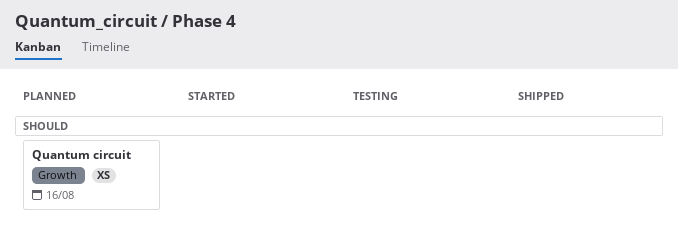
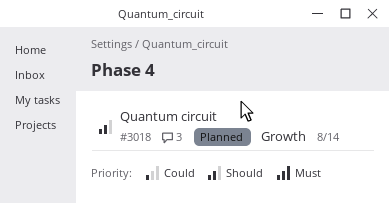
Quantum circuit, due: Aug 16 -> Aug 14

